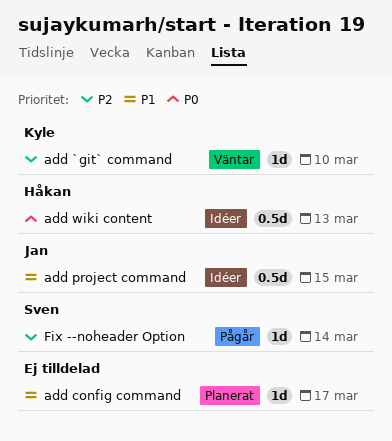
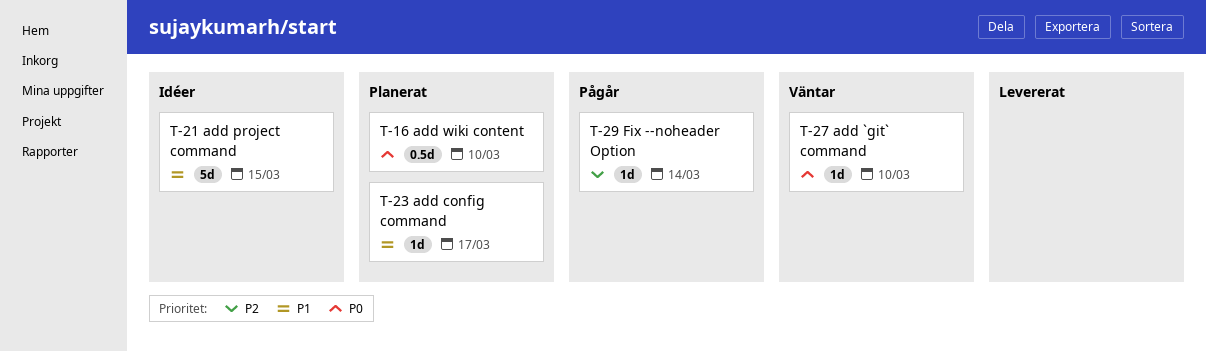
add `git` command, priority: P2 -> P0
add project command, estimate: 0.5d -> 5d
add wiki content, status: Idéer -> Planerat
add wiki content, due: Mar 13 -> Mar 10

